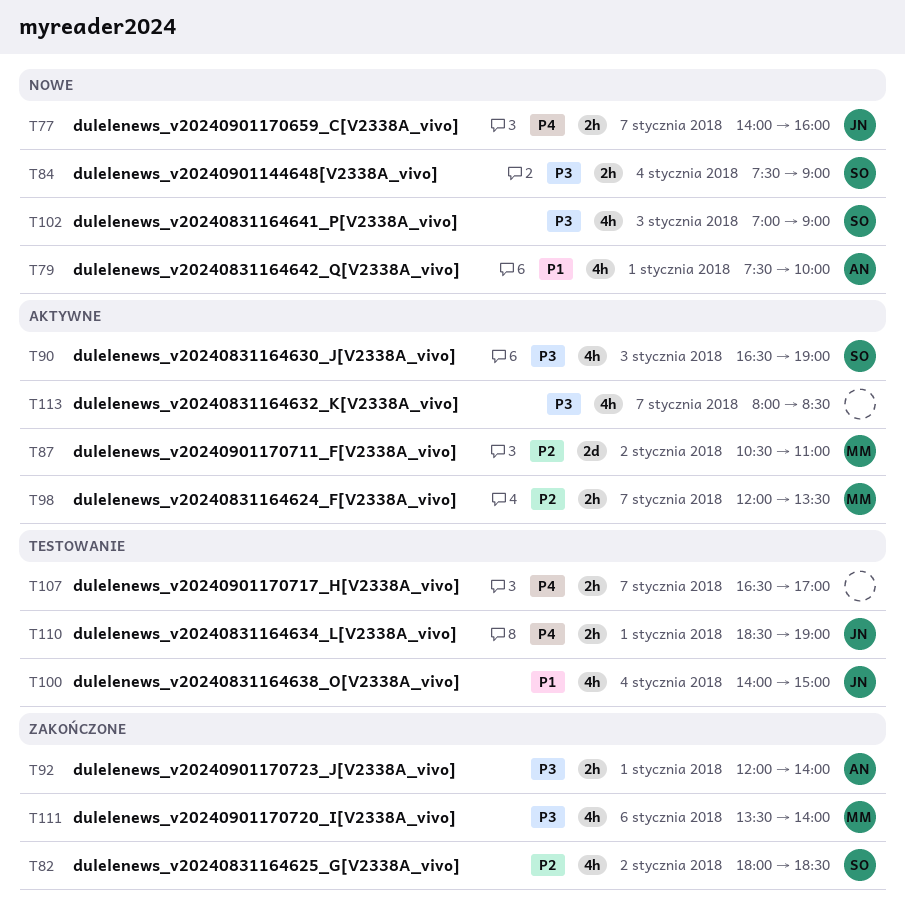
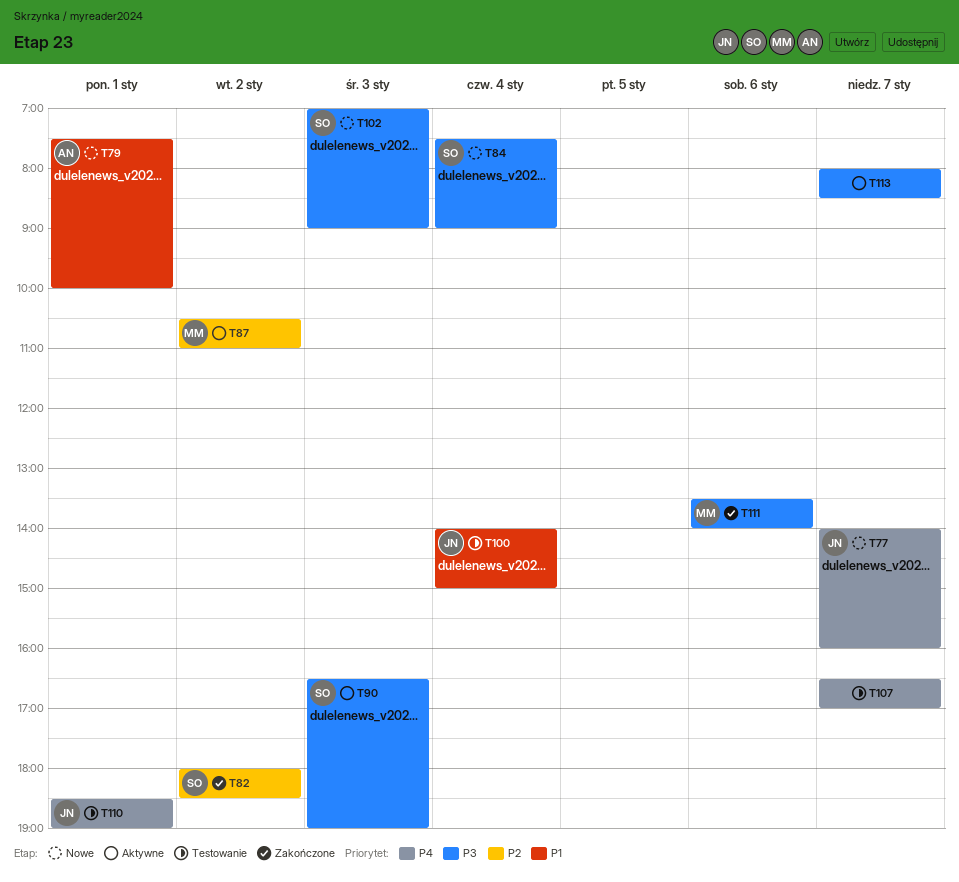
T92: present -> none
T98: present -> none

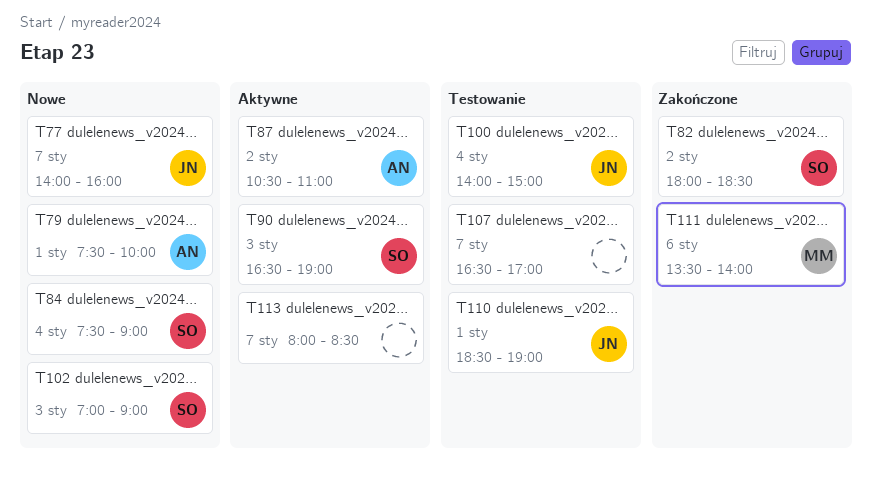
T87, owner: MM -> AN

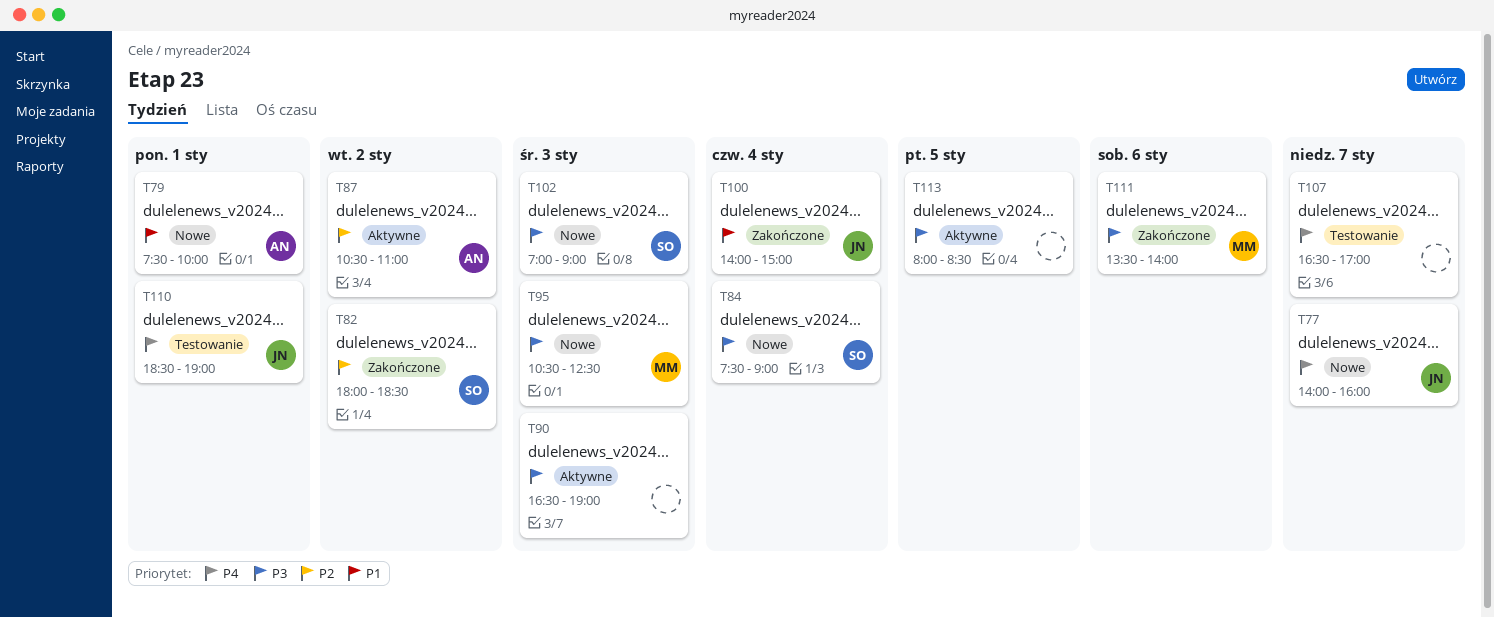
T90, owner: SO -> none
T95: none -> present
T100, status: Testowanie -> Zakończone
T113, day: Jan 7 -> Jan 5

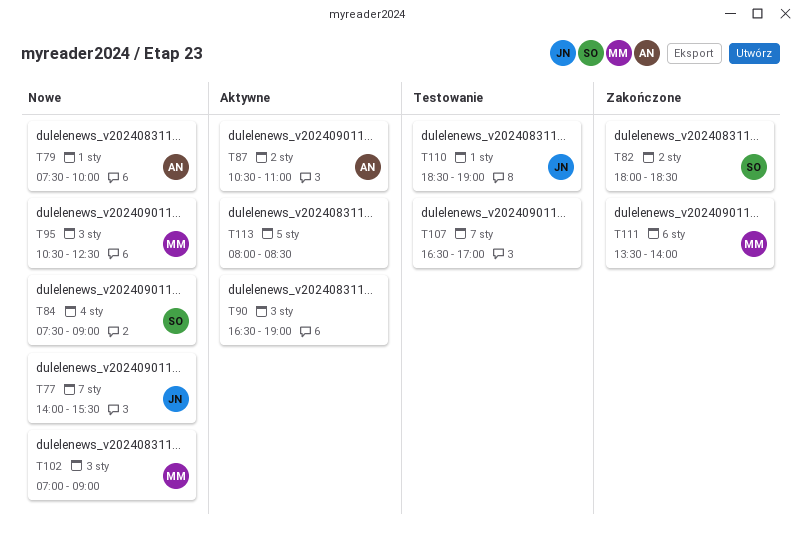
T77, ends: 16:00 -> 15:30
T100: present -> none
T102, owner: SO -> MM

